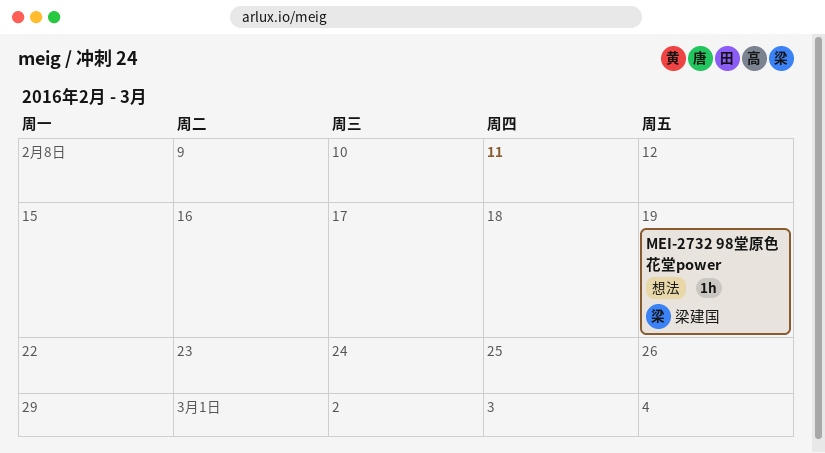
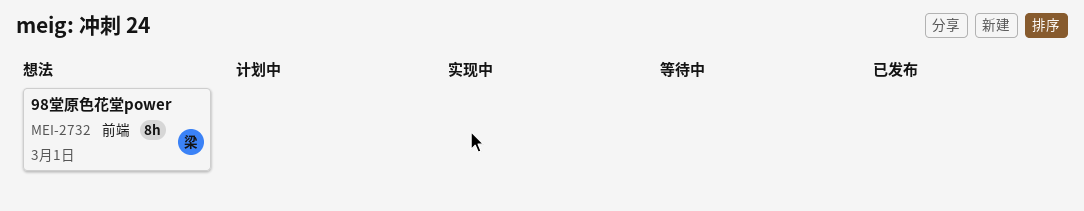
MEI-2732, estimate: 1h -> 8h
MEI-2732, due: Feb 19 -> Mar 1

